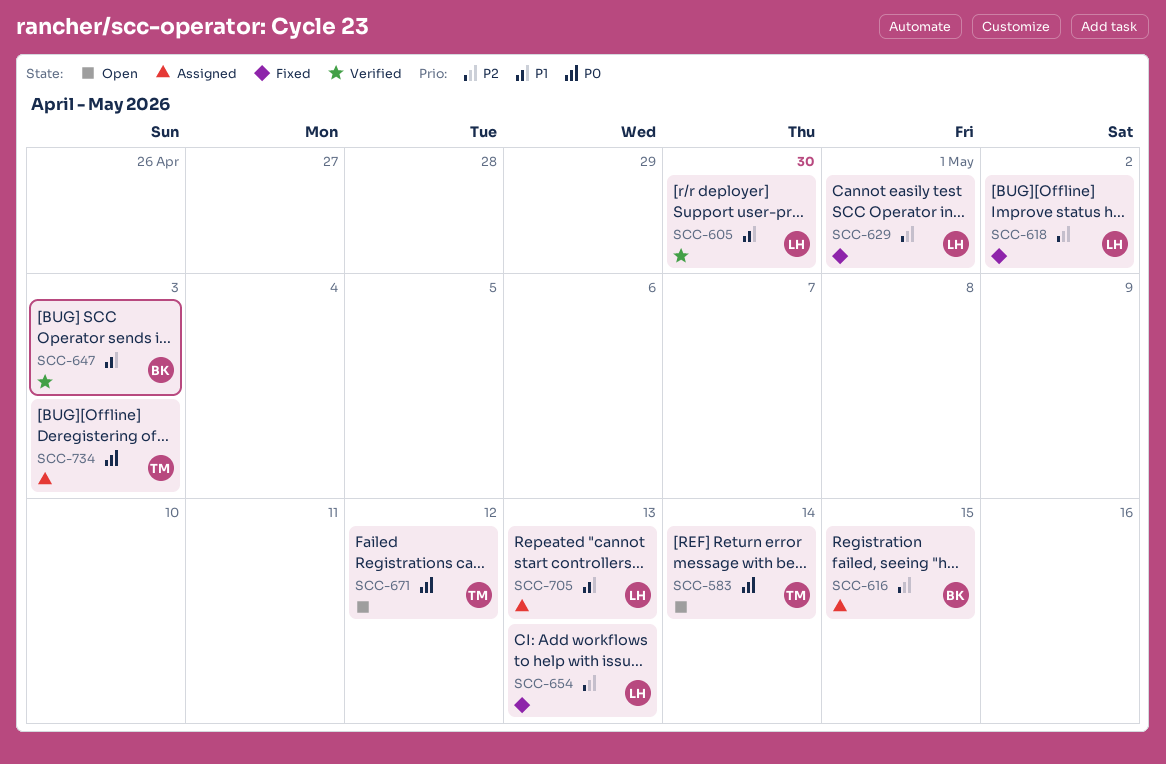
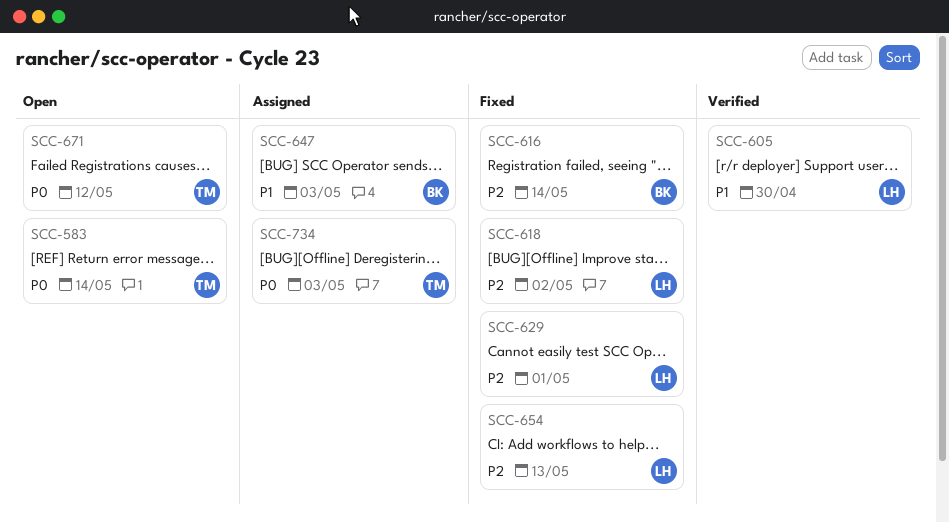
SCC-616, status: Assigned -> Fixed
SCC-616, due: May 15 -> May 14
SCC-647, status: Verified -> Assigned
SCC-705: present -> none

